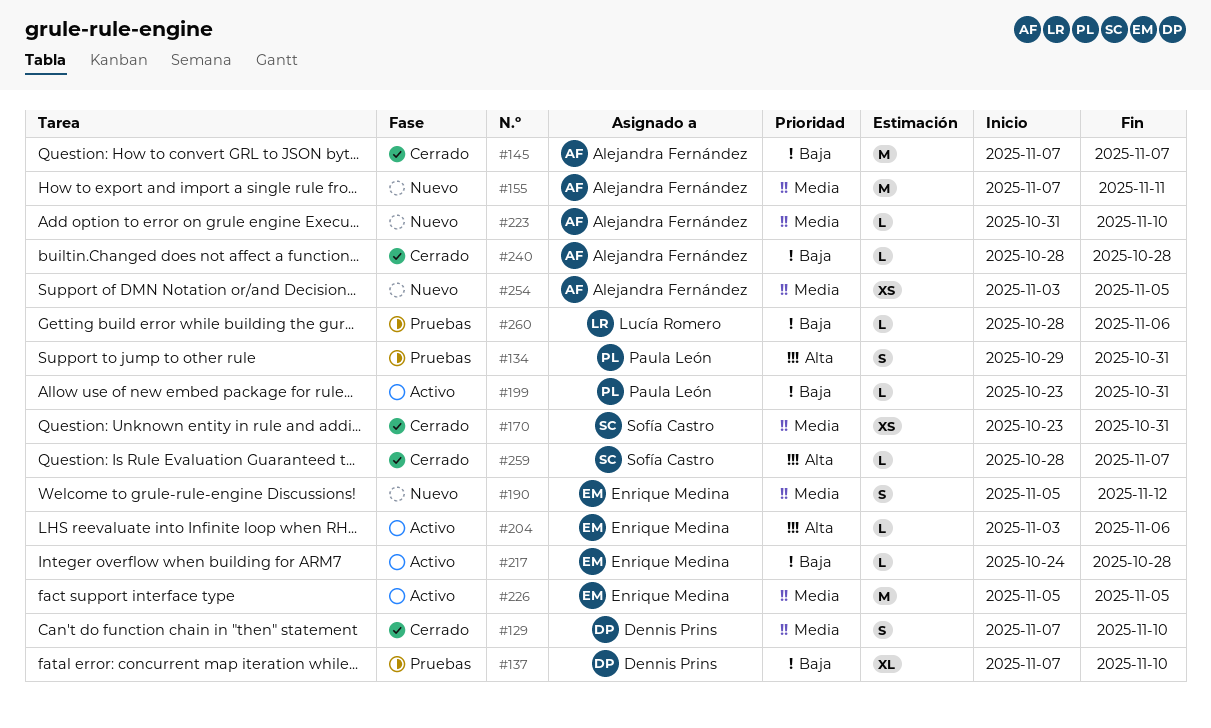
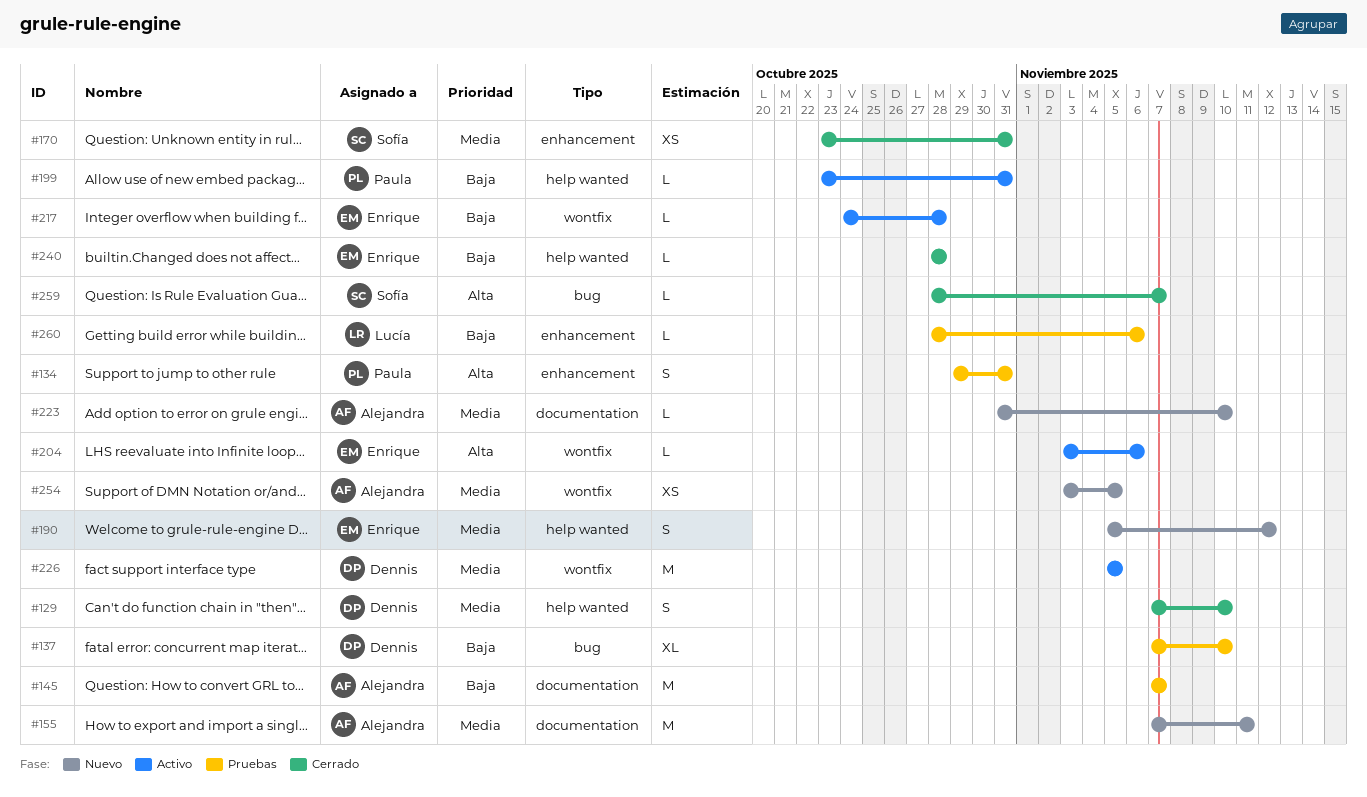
#145, status: Cerrado -> Pruebas
#226, owner: Enrique Medina -> Dennis Prins
#240, owner: Alejandra Fernández -> Enrique Medina

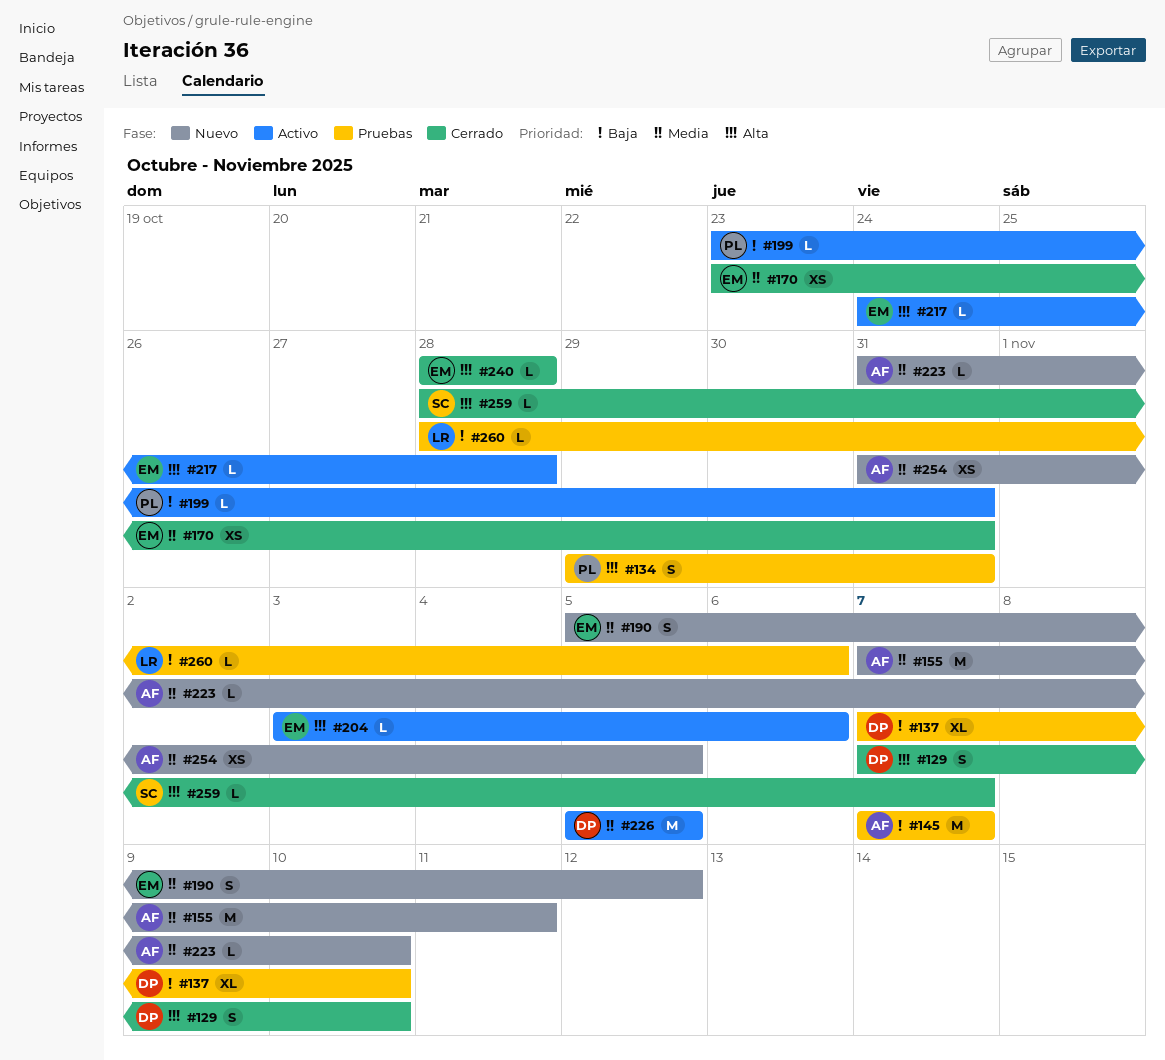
#129, priority: Media -> Alta
#170, owner: Sofía -> Enrique
#217, priority: Baja -> Alta
#240, priority: Baja -> Alta
#254, start: Nov 3 -> Oct 31

